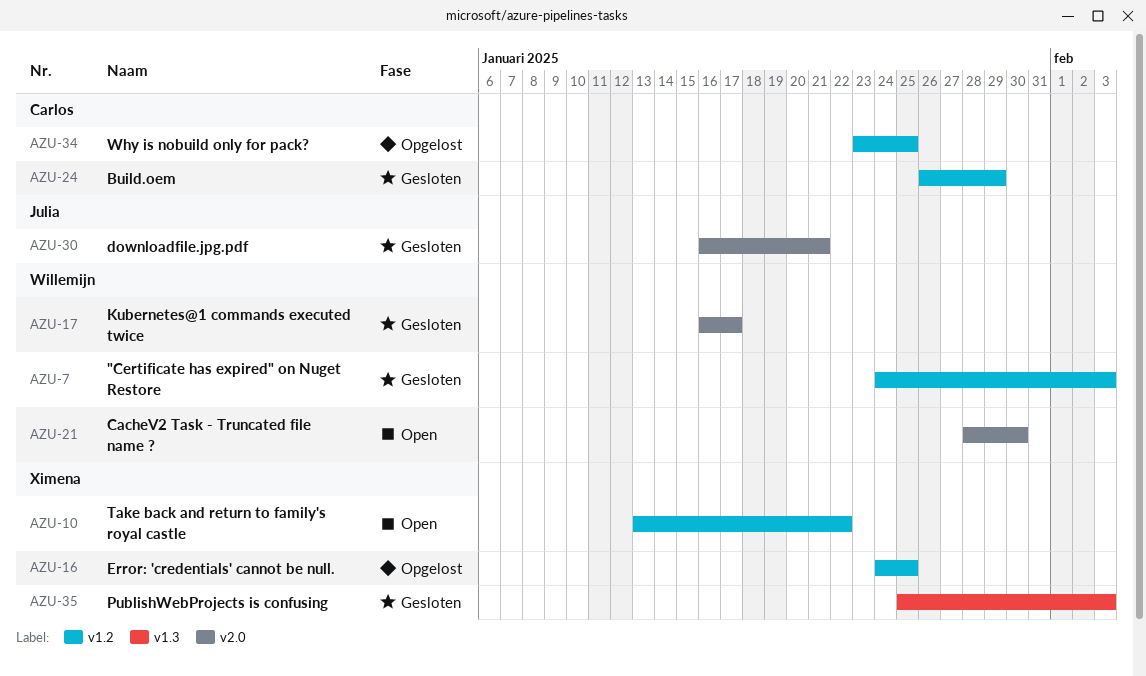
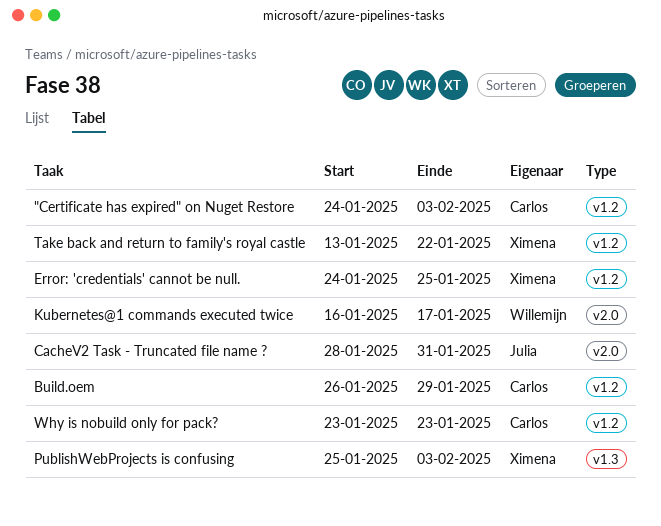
"Certificate has expired" on Nuget Restore, owner: Willemijn -> Carlos
CacheV2 Task - Truncated file name ?, owner: Willemijn -> Julia
CacheV2 Task - Truncated file name ?, due: Jan 30 -> Jan 31
downloadfile.jpg.pdf: present -> none
Why is nobuild only for pack?, due: Jan 25 -> Jan 23

